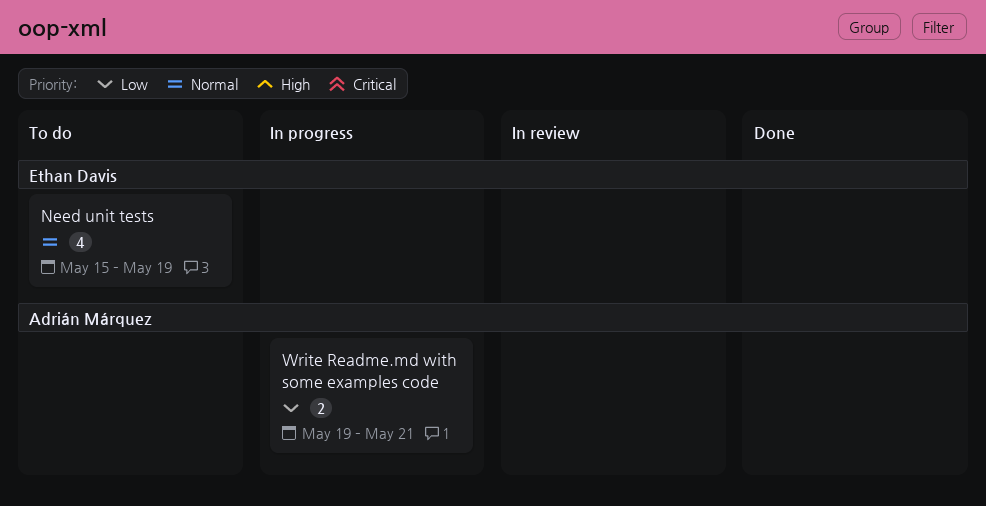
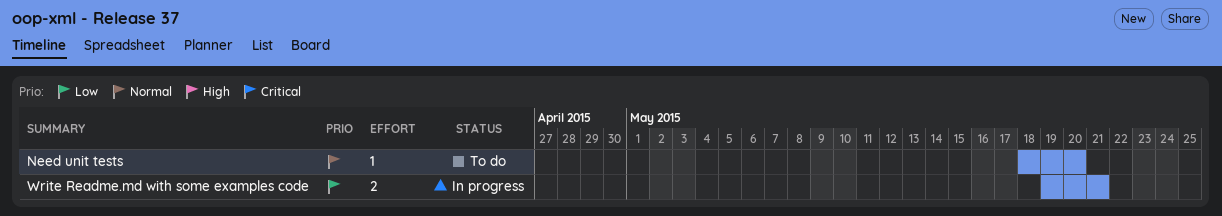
Need unit tests, estimate: 4 -> 1
Need unit tests, start: May 15 -> May 18
Need unit tests, due: May 19 -> May 20

